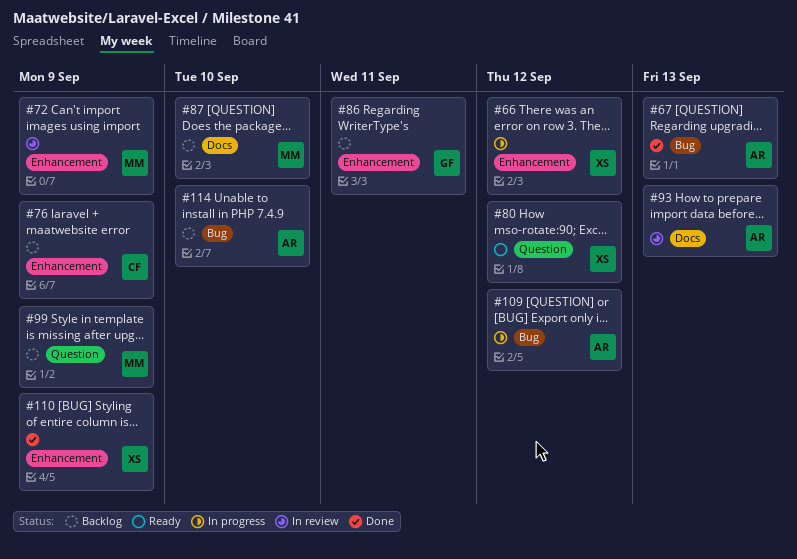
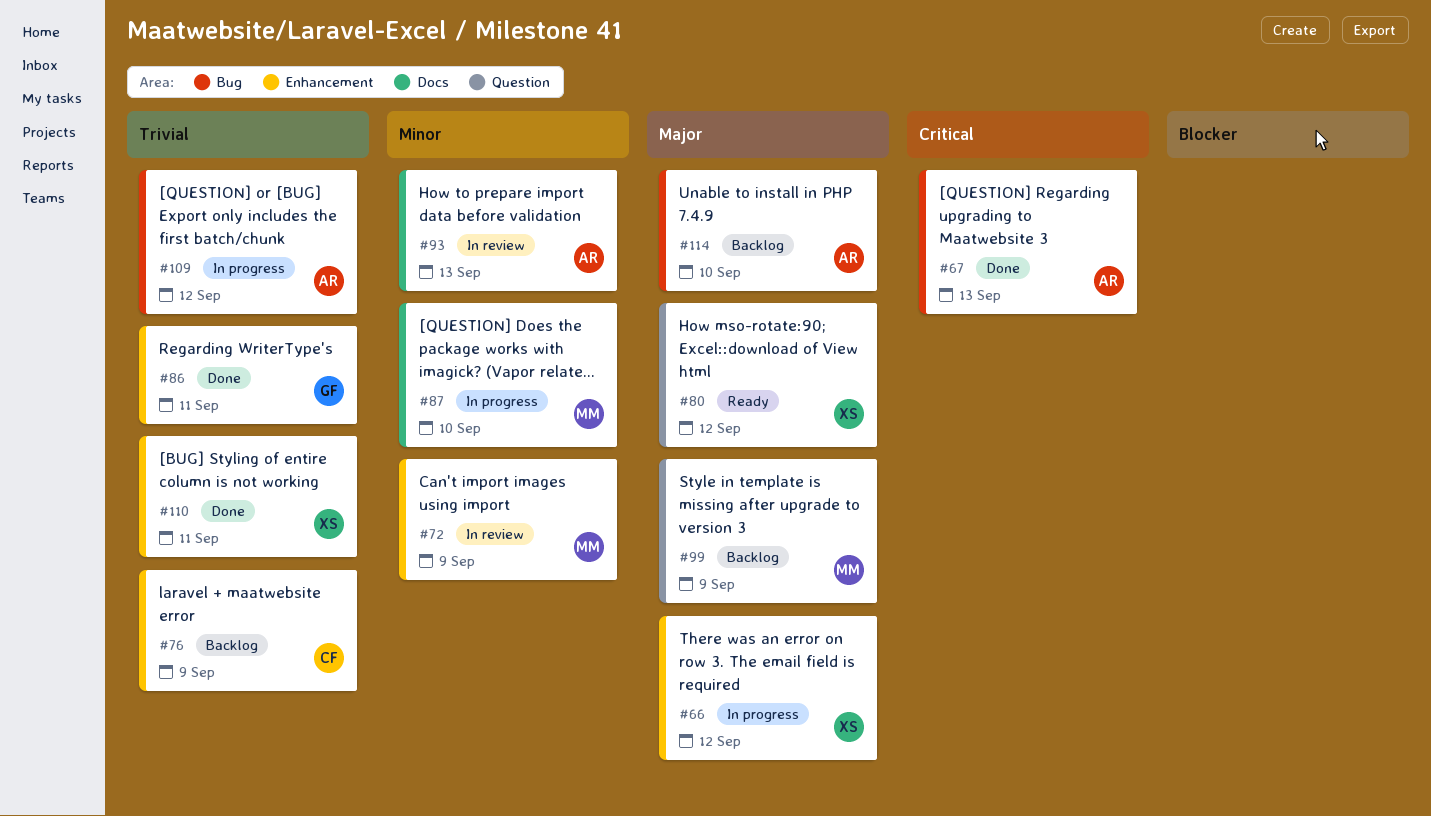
#86, status: Backlog -> Done
#87, status: Backlog -> In progress
#110, due: Sep 9 -> Sep 11

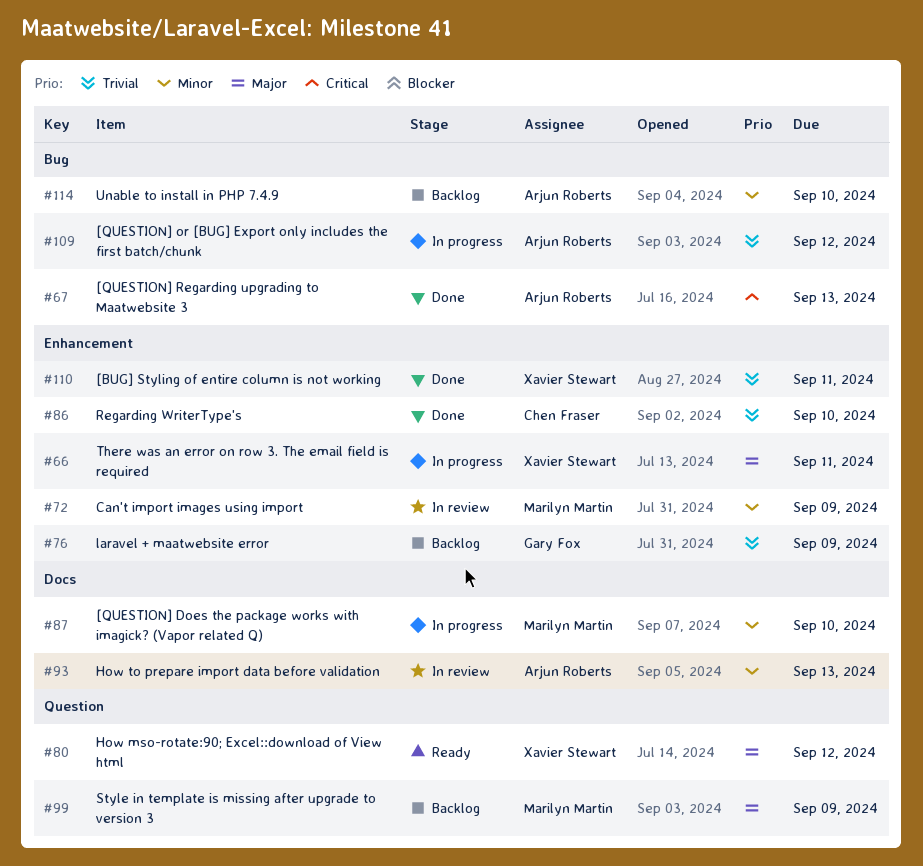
#66, due: Sep 12 -> Sep 11
#76, owner: Chen Fraser -> Gary Fox
#86, owner: Gary Fox -> Chen Fraser
#86, due: Sep 11 -> Sep 10
#114, priority: Major -> Minor

